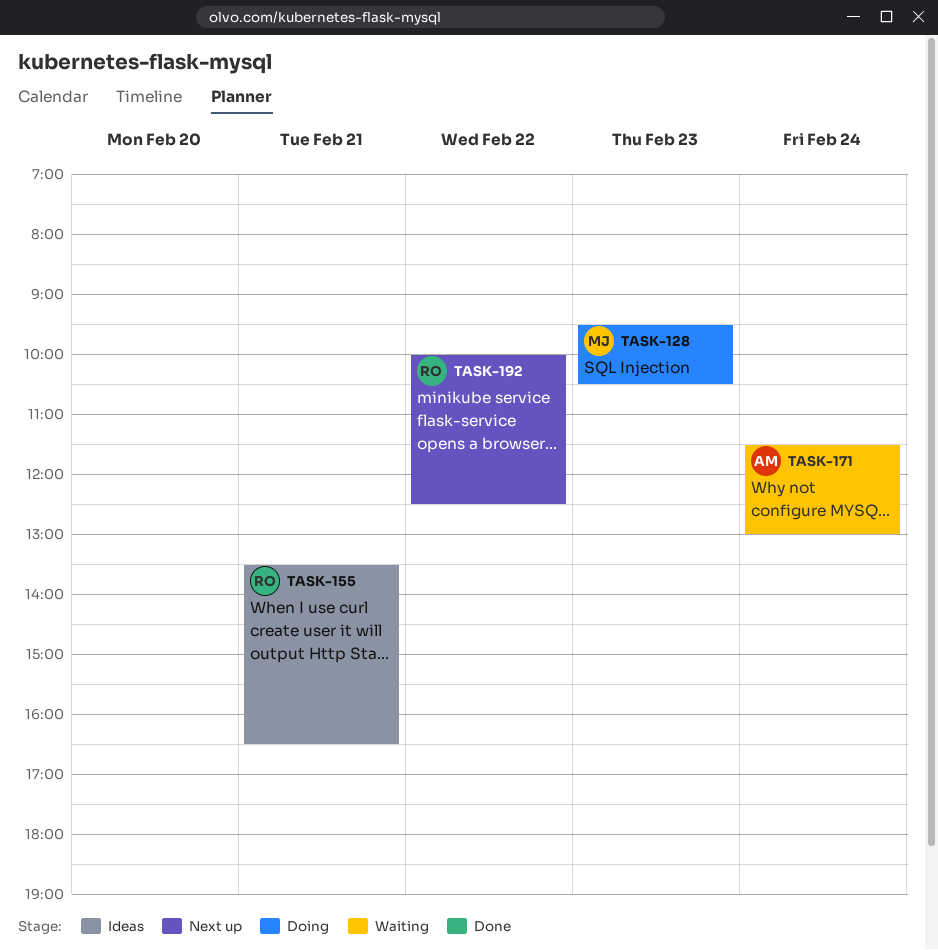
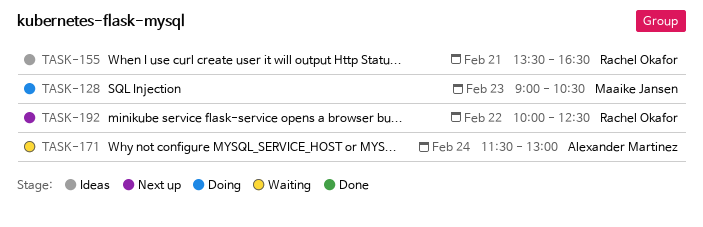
TASK-128, begins: 09:30 -> 09:00

